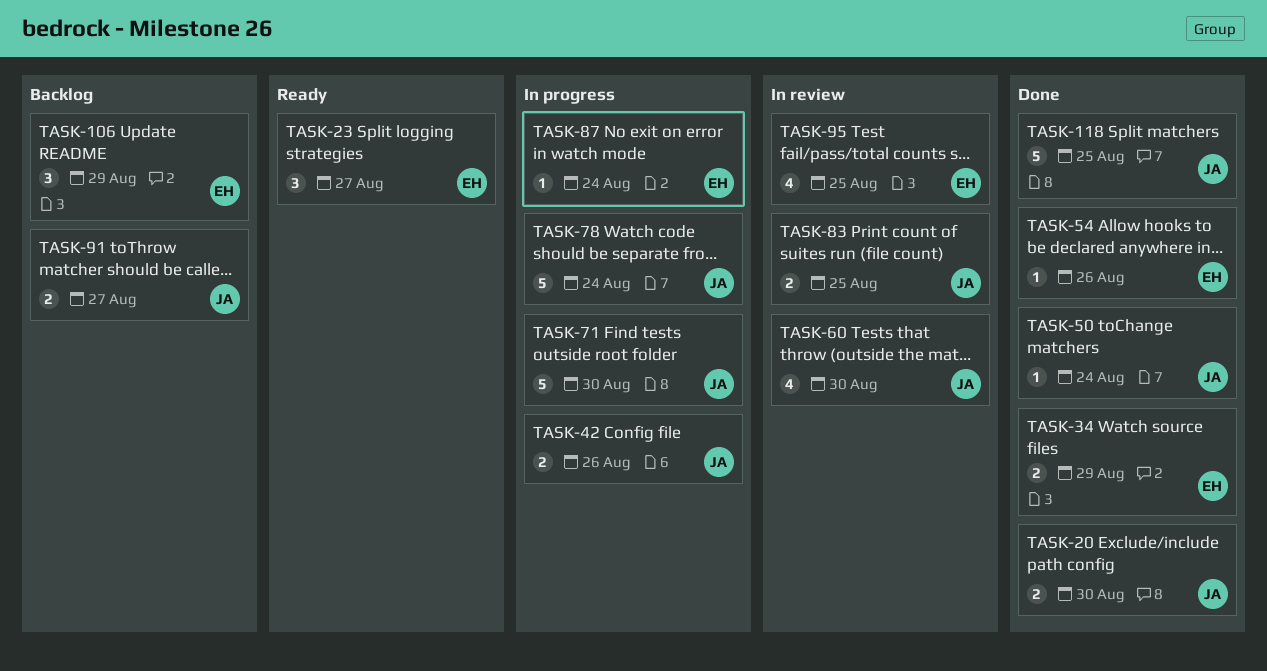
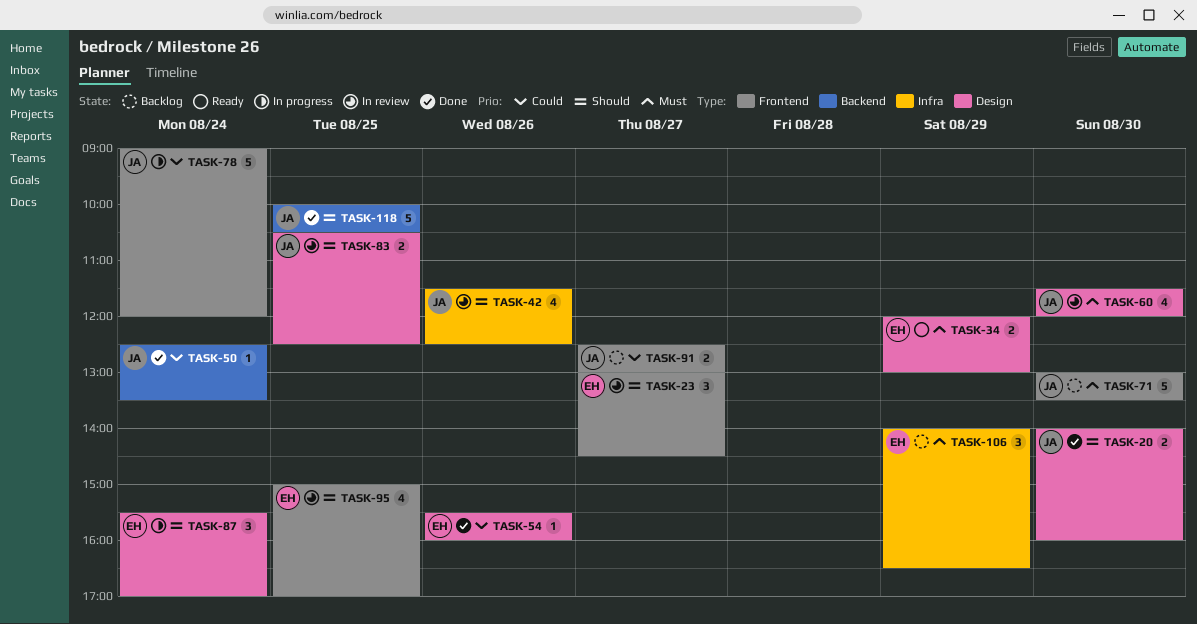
TASK-23, status: Ready -> In review
TASK-34, status: Done -> Ready
TASK-42, status: In progress -> In review
TASK-42, estimate: 2 -> 4
TASK-71, status: In progress -> Backlog
TASK-87, estimate: 1 -> 3

